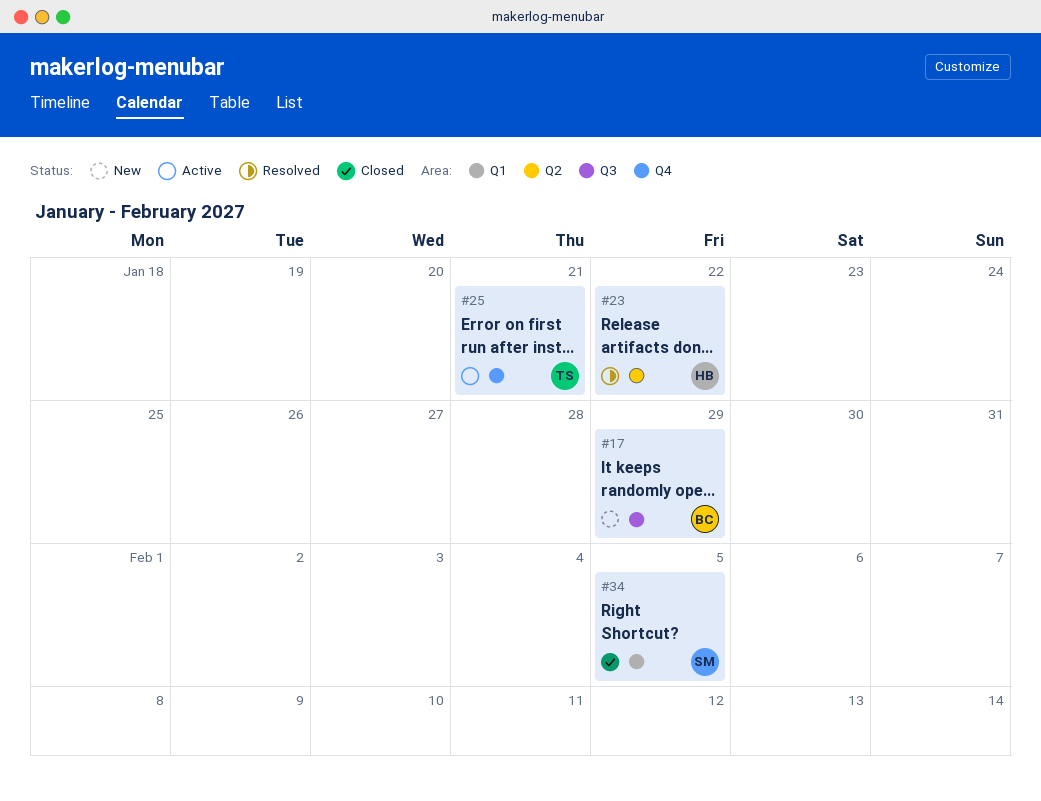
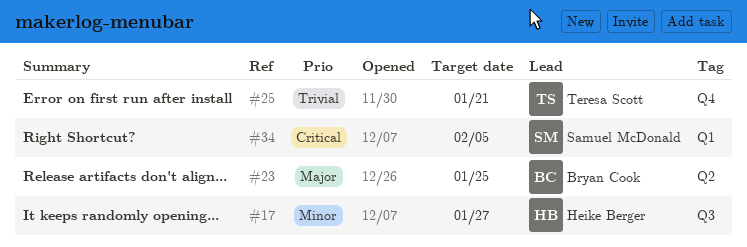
#17, owner: Bryan Cook -> Heike Berger
#17, due: Jan 29 -> Jan 27
#23, owner: Heike Berger -> Bryan Cook
#23, due: Jan 22 -> Jan 25

